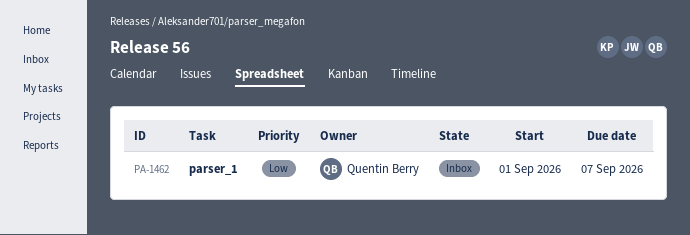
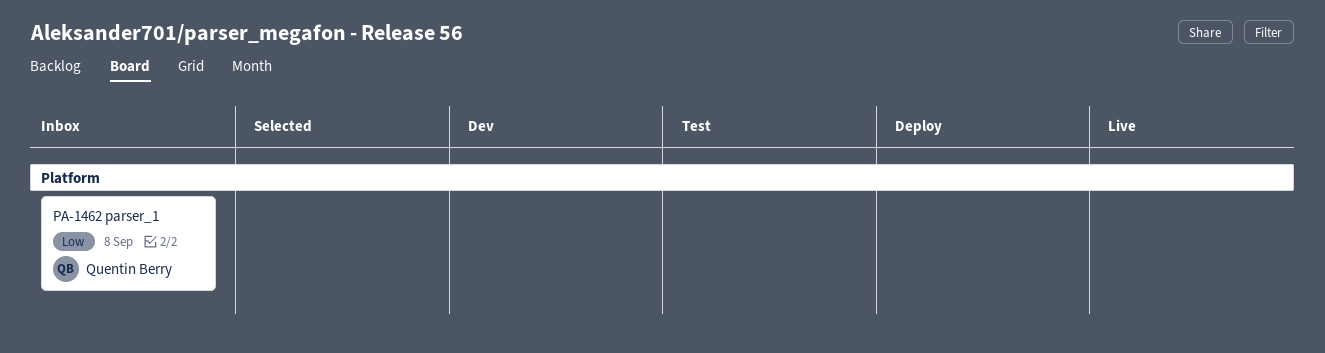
PA-1462, due: Sep 7 -> Sep 8

